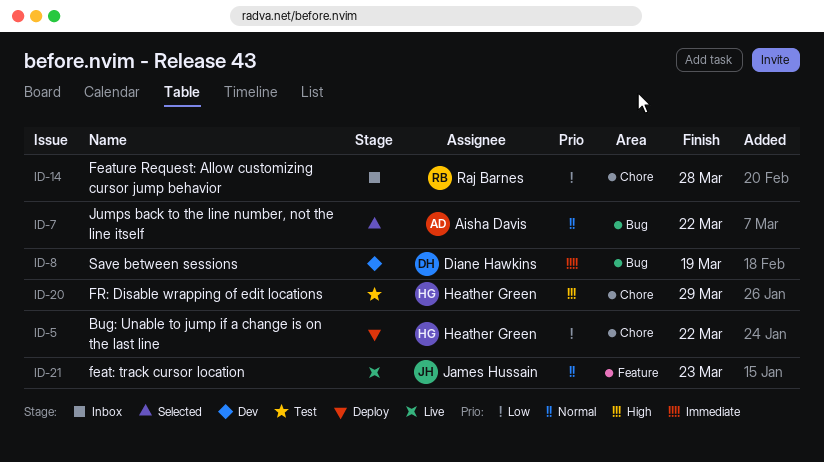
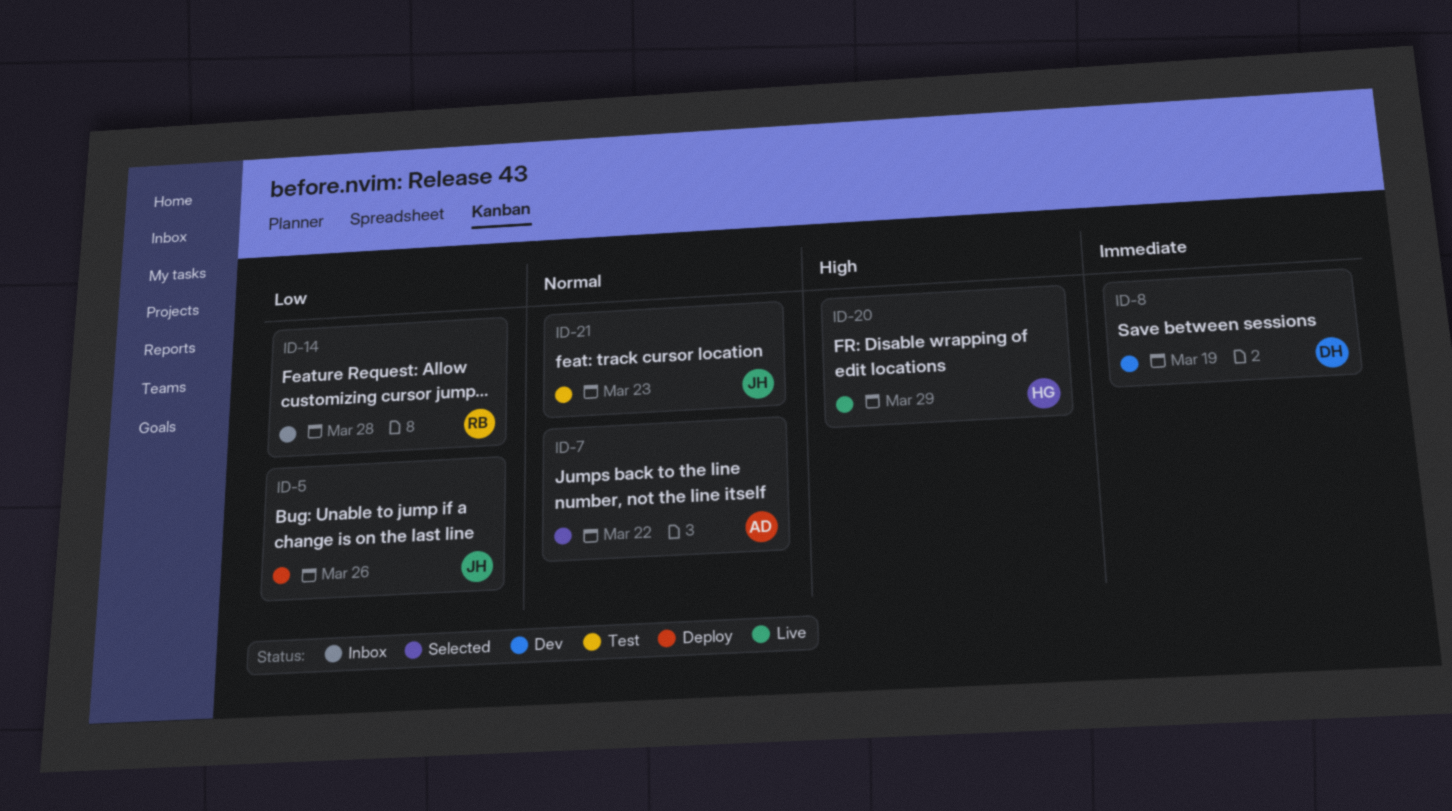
ID-5, owner: Heather Green -> James Hussain
ID-5, due: Mar 22 -> Mar 26
ID-20, status: Test -> Live
ID-21, status: Live -> Test

